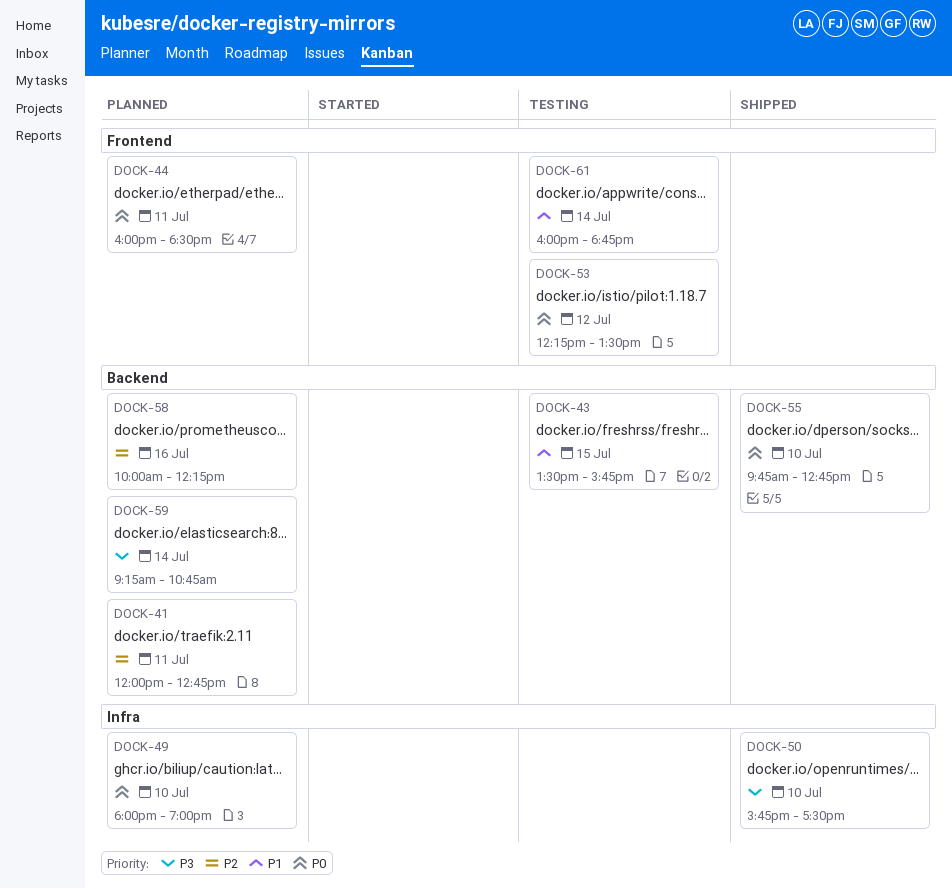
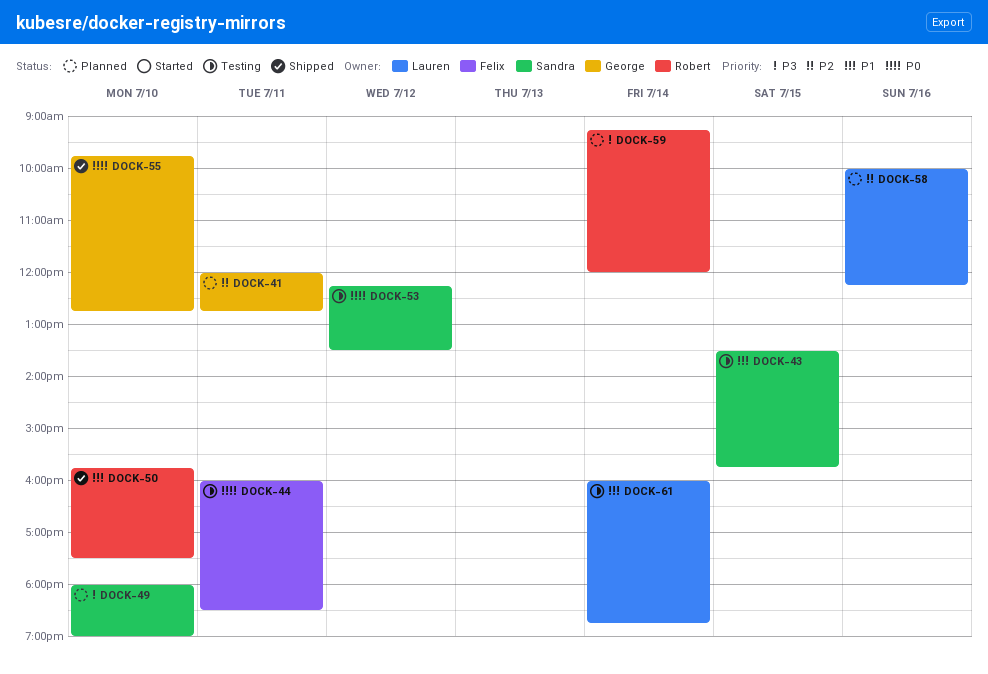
DOCK-44, status: Planned -> Testing
DOCK-49, priority: P0 -> P3
DOCK-50, priority: P3 -> P1
DOCK-59, ends: 10:45 -> 12:00

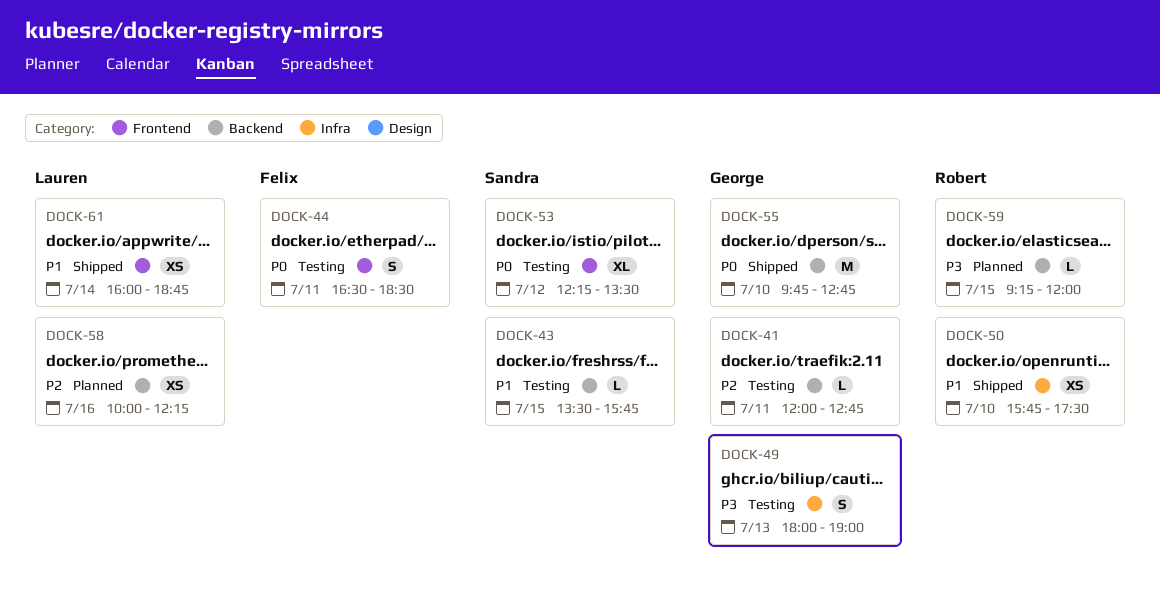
DOCK-41, status: Planned -> Testing
DOCK-44, begins: 16:00 -> 16:30
DOCK-49, status: Planned -> Testing
DOCK-49, owner: Sandra -> George
DOCK-49, day: Jul 10 -> Jul 13
DOCK-59, day: Jul 14 -> Jul 15
DOCK-61, status: Testing -> Shipped

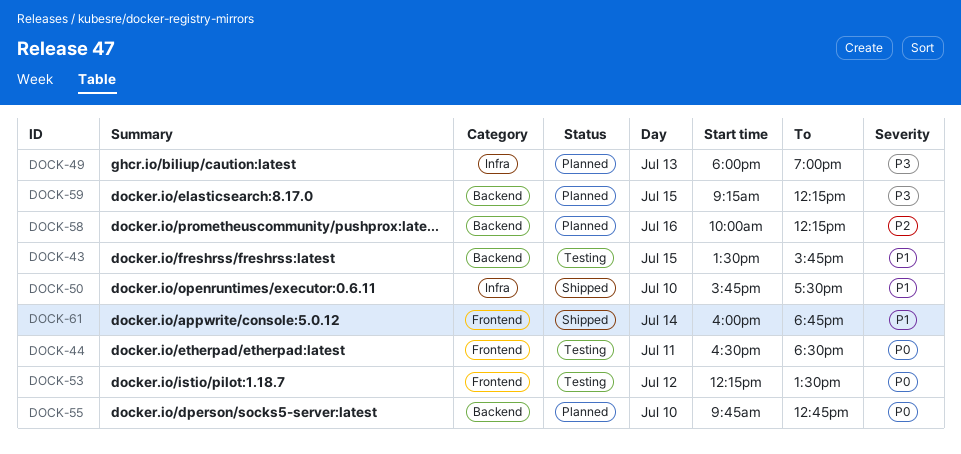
DOCK-41: present -> none
DOCK-49, status: Testing -> Planned
DOCK-55, status: Shipped -> Planned
DOCK-59, ends: 12:00 -> 12:15

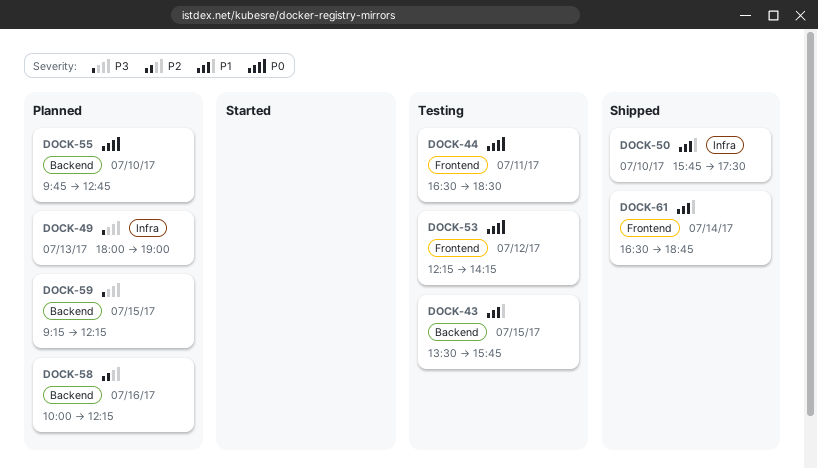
DOCK-53, ends: 13:30 -> 14:15
DOCK-61, begins: 16:00 -> 16:30

